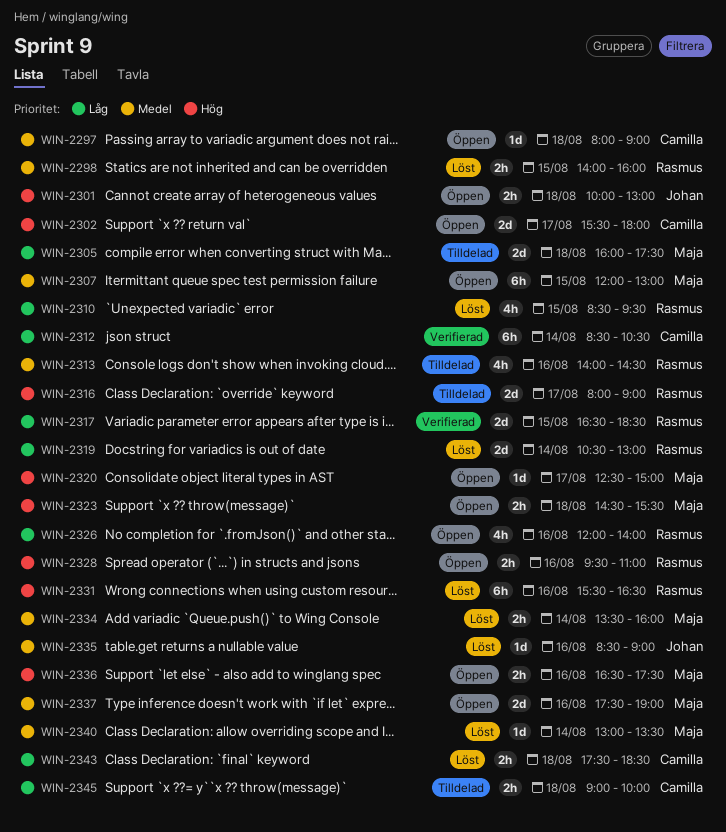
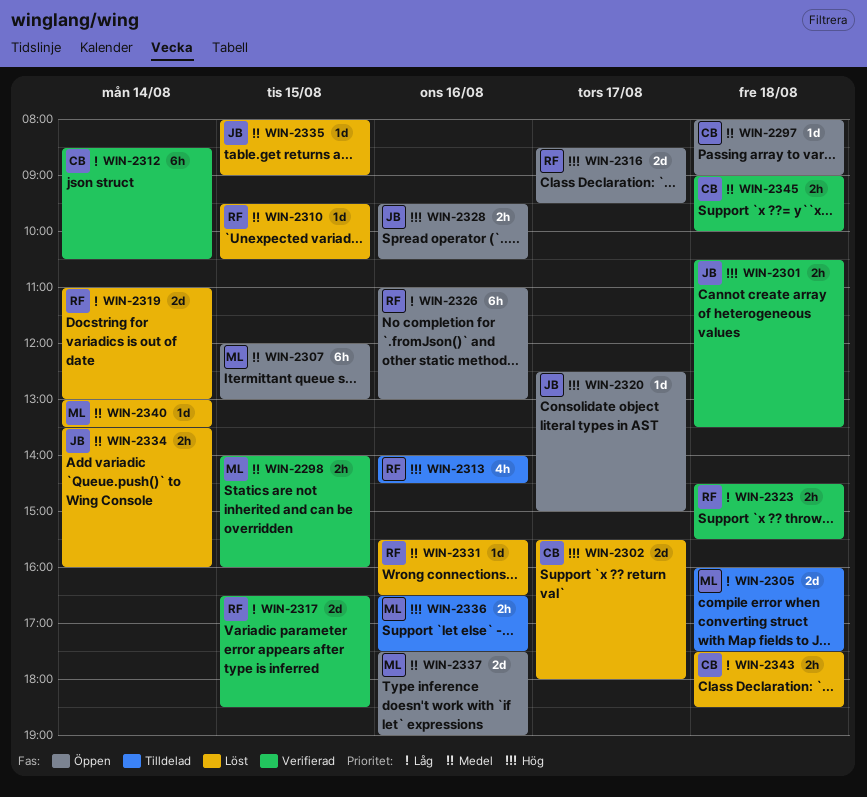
WIN-2298, status: Löst -> Verifierad
WIN-2298, owner: Rasmus -> Maja
WIN-2301, status: Öppen -> Verifierad
WIN-2301, begins: 10:00 -> 10:30
WIN-2301, ends: 13:00 -> 13:30
WIN-2302, status: Öppen -> Löst
WIN-2310, priority: Låg -> Medel
WIN-2310, estimate: 4h -> 1d
WIN-2310, begins: 08:30 -> 09:30
WIN-2310, ends: 09:30 -> 10:30
WIN-2313, priority: Medel -> Hög
WIN-2316, status: Tilldelad -> Öppen
WIN-2316, begins: 08:00 -> 08:30
WIN-2316, ends: 09:00 -> 09:30
WIN-2319, begins: 10:30 -> 11:00
WIN-2320, owner: Maja -> Johan
WIN-2323, status: Öppen -> Verifierad
WIN-2323, owner: Maja -> Rasmus
WIN-2323, priority: Hög -> Låg
WIN-2326, estimate: 4h -> 6h
WIN-2326, begins: 12:00 -> 11:00
WIN-2326, ends: 14:00 -> 13:00
WIN-2328, owner: Rasmus -> Johan
WIN-2328, ends: 11:00 -> 10:30
WIN-2331, priority: Hög -> Medel
WIN-2331, estimate: 6h -> 1d
WIN-2334, owner: Maja -> Johan
WIN-2335, day: Aug 16 -> Aug 15
WIN-2335, begins: 08:30 -> 08:00
WIN-2336, status: Öppen -> Tilldelad
WIN-2345, status: Tilldelad -> Verifierad
WIN-2345, priority: Låg -> Medel

